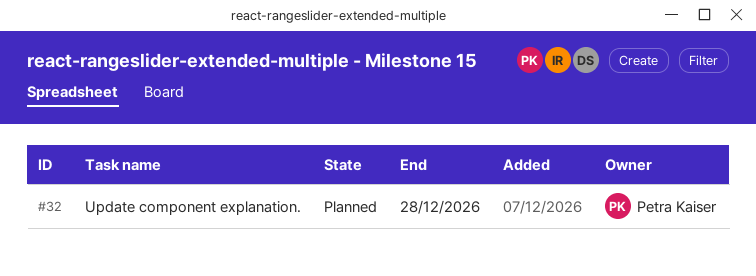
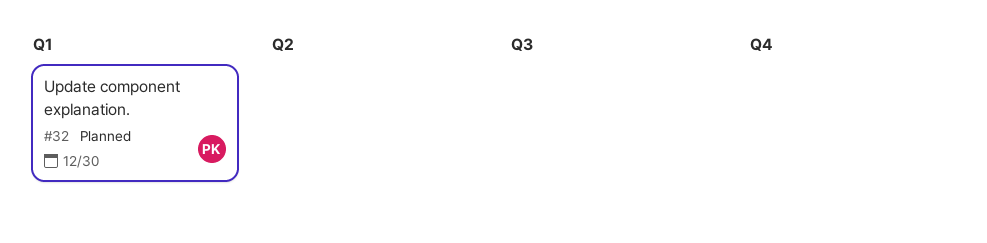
#32, due: Dec 28 -> Dec 30

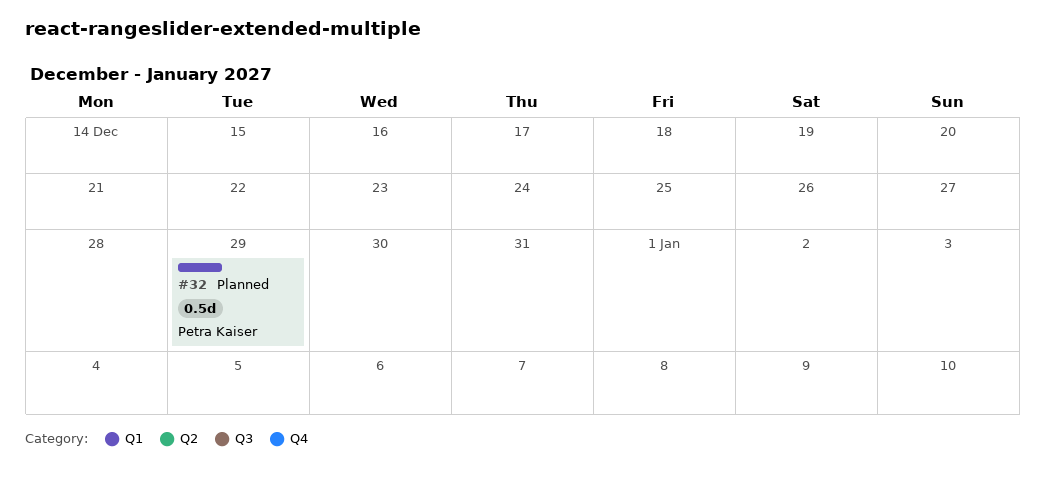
#32, due: Dec 30 -> Dec 29

